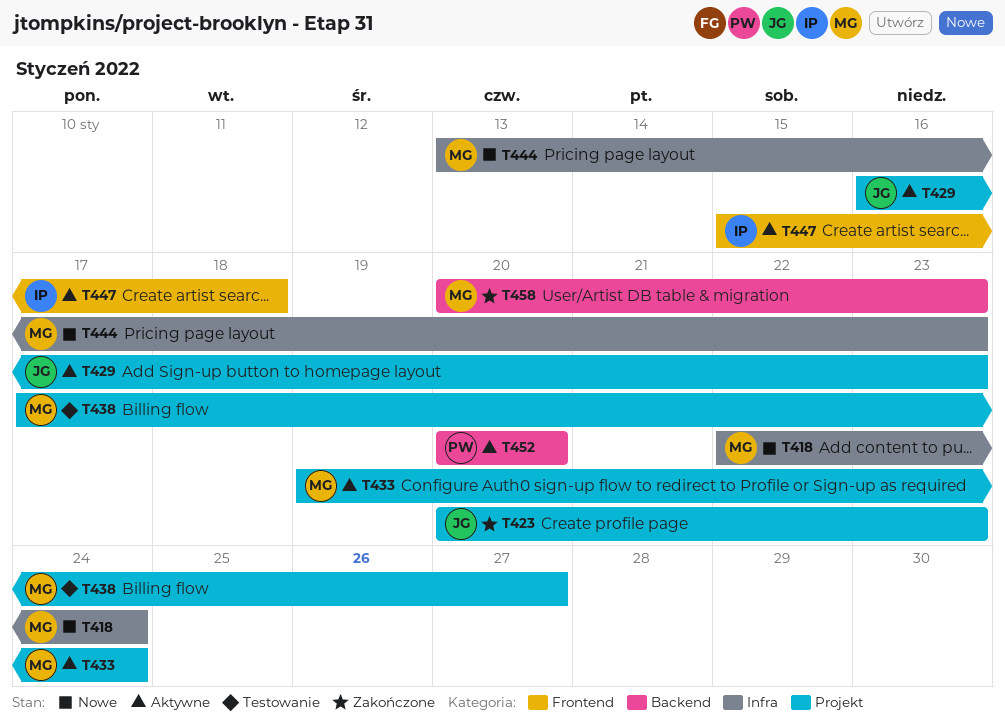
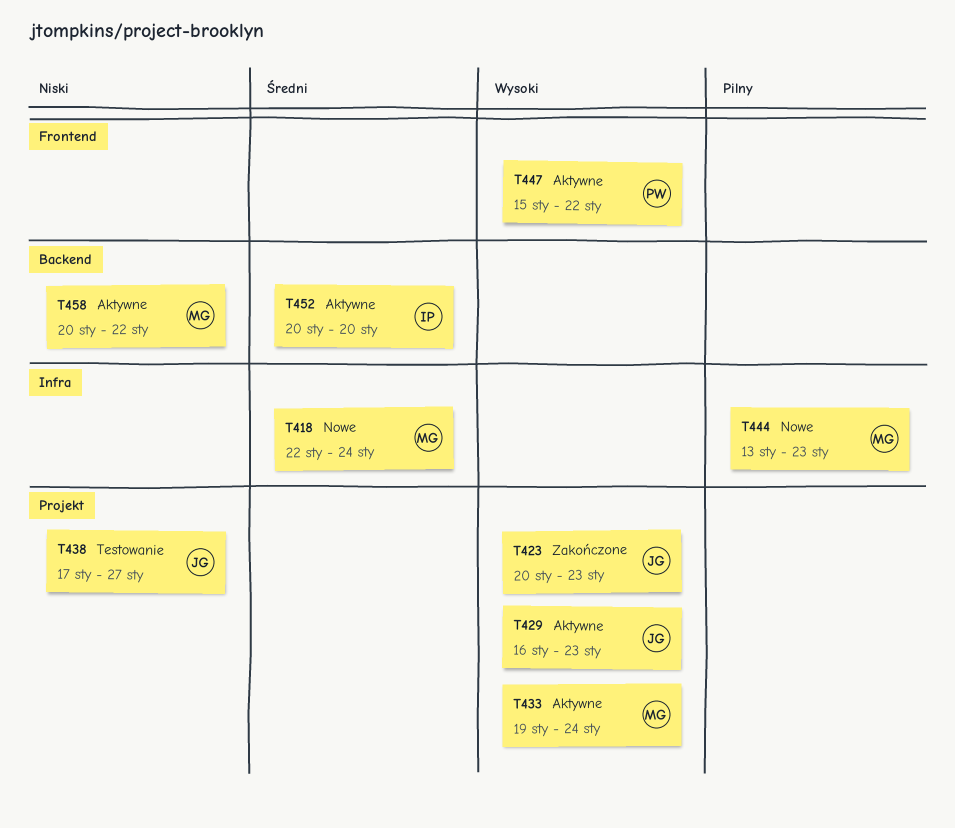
T438, owner: MG -> JG
T447, owner: IP -> PW
T447, due: Jan 18 -> Jan 22
T452, owner: PW -> IP
T458, status: Zakończone -> Aktywne
T458, due: Jan 23 -> Jan 22

